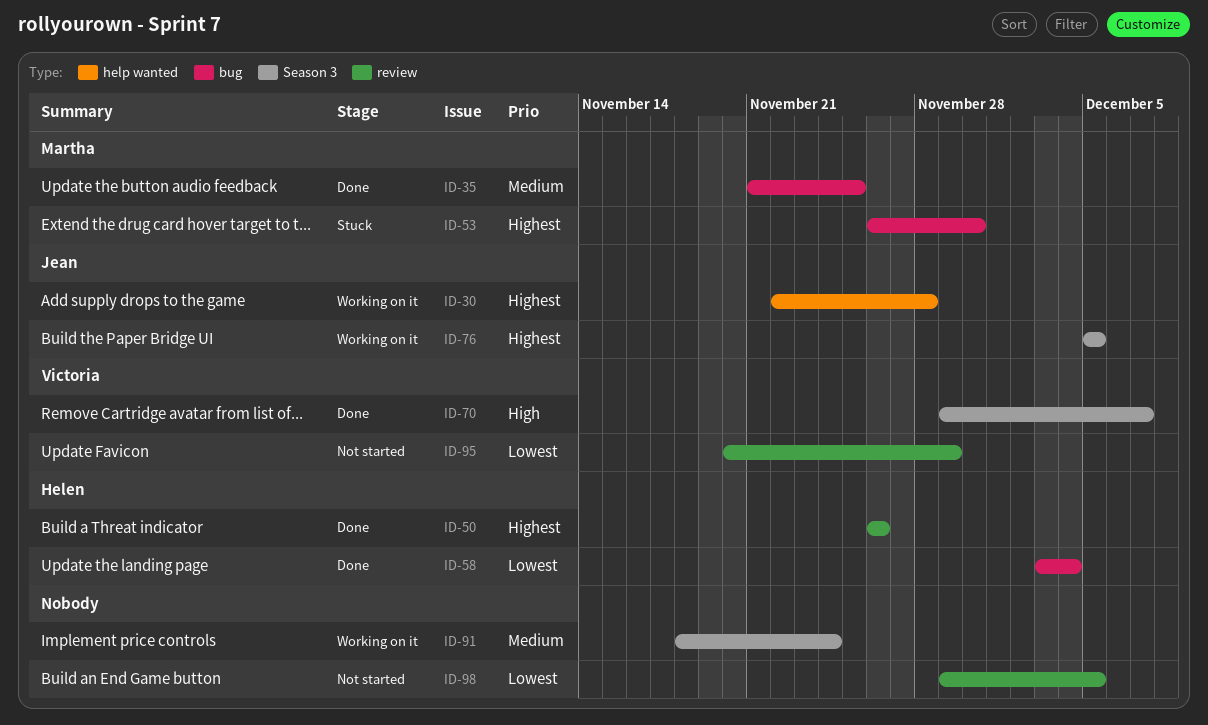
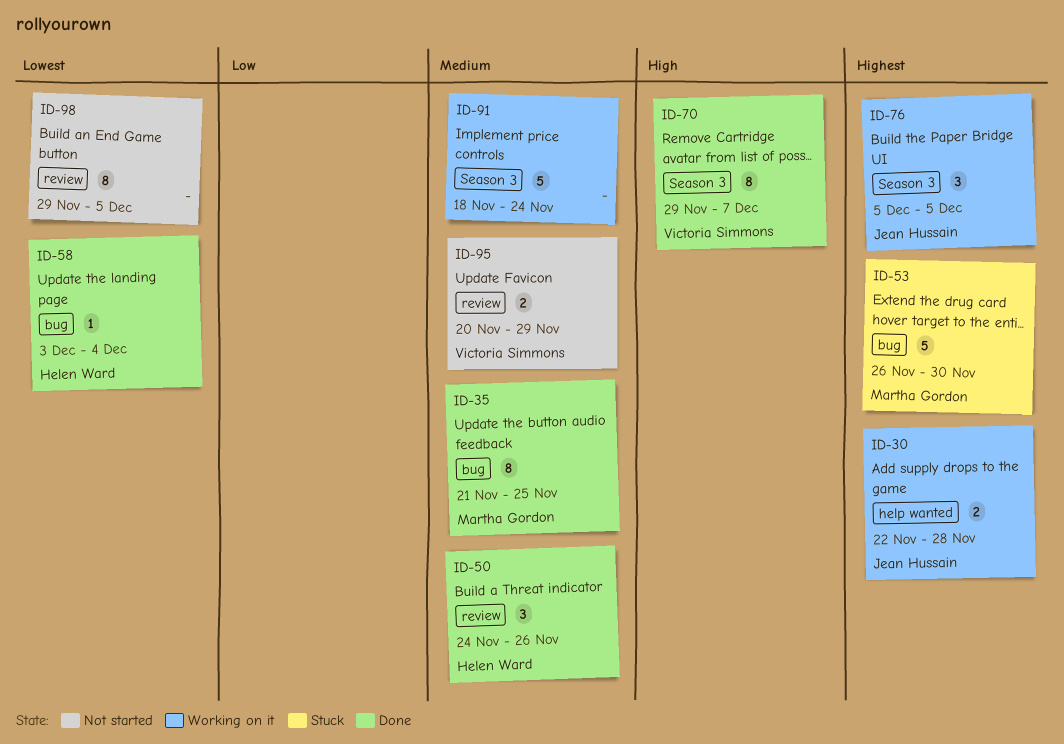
ID-50, priority: Highest -> Medium
ID-50, start: Nov 26 -> Nov 24
ID-95, priority: Lowest -> Medium

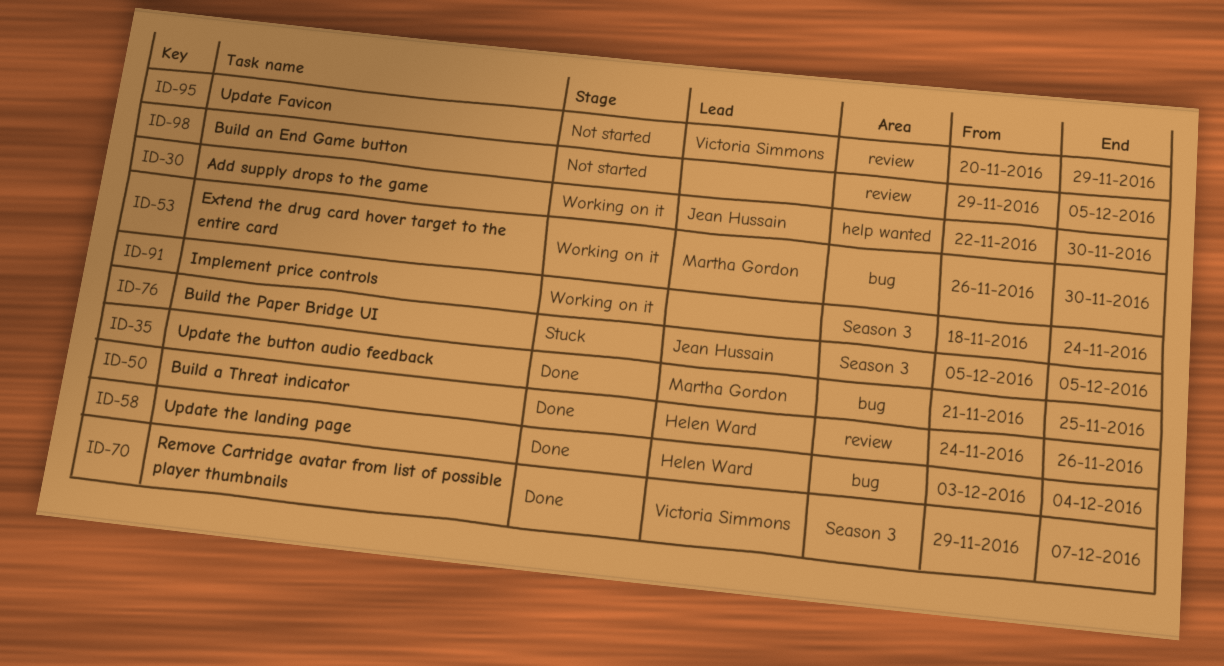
ID-30, due: Nov 28 -> Nov 30
ID-53, status: Stuck -> Working on it
ID-76, status: Working on it -> Stuck

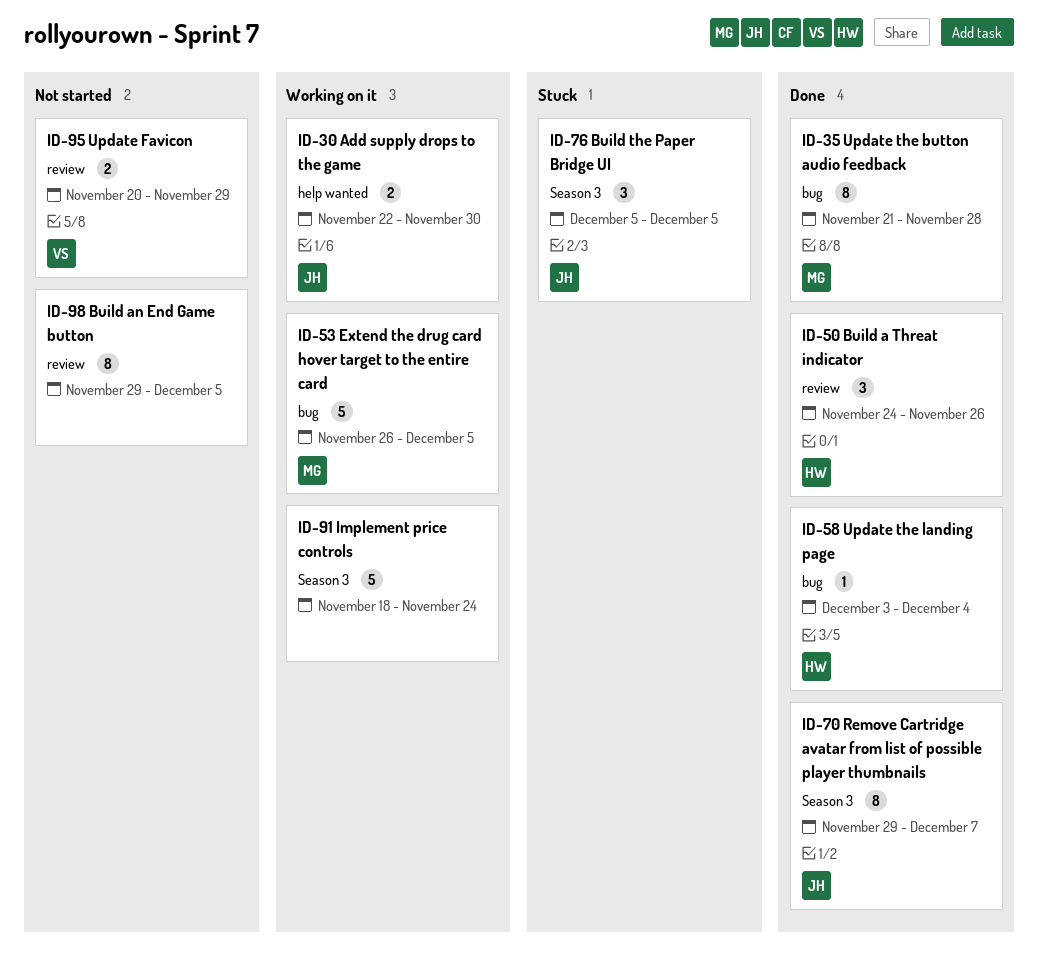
ID-35, due: Nov 25 -> Nov 28
ID-53, due: Nov 30 -> Dec 5
ID-70, owner: Victoria Simmons -> Jean Hussain

